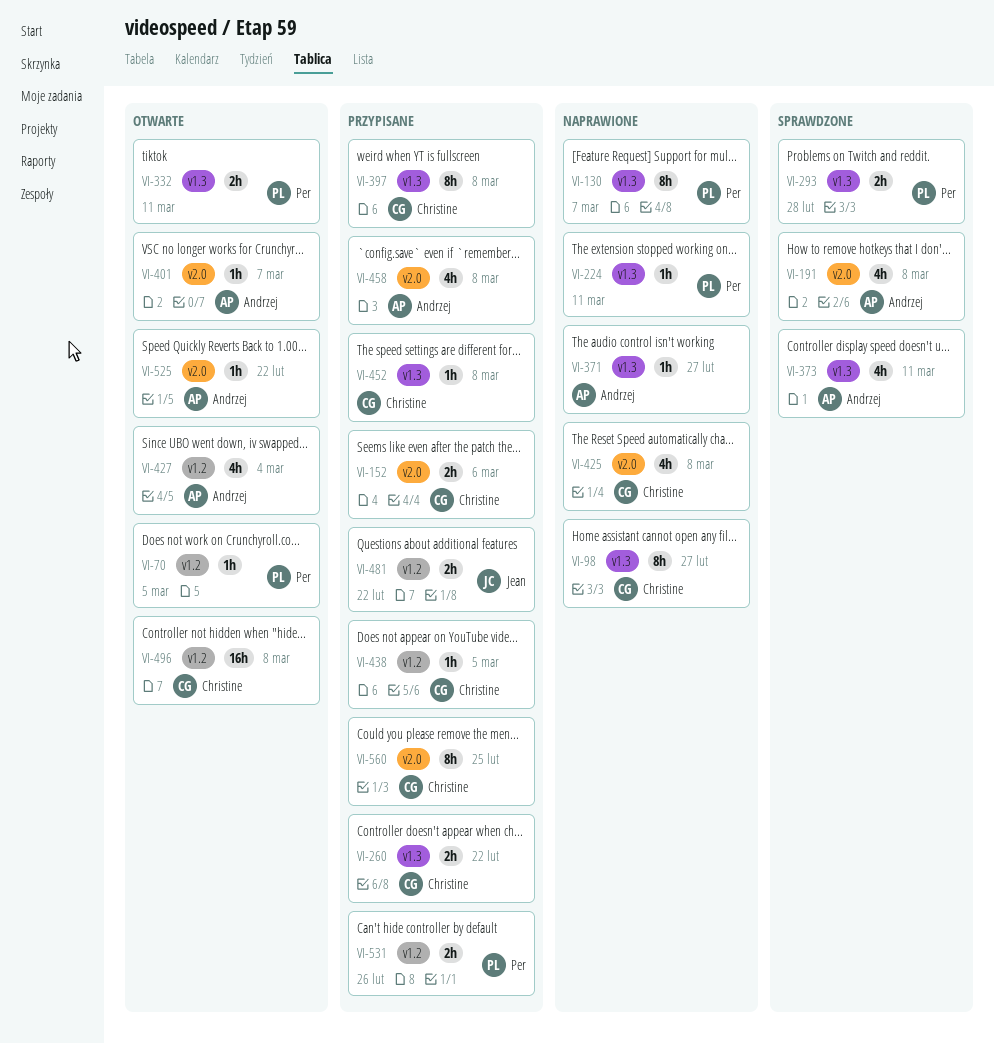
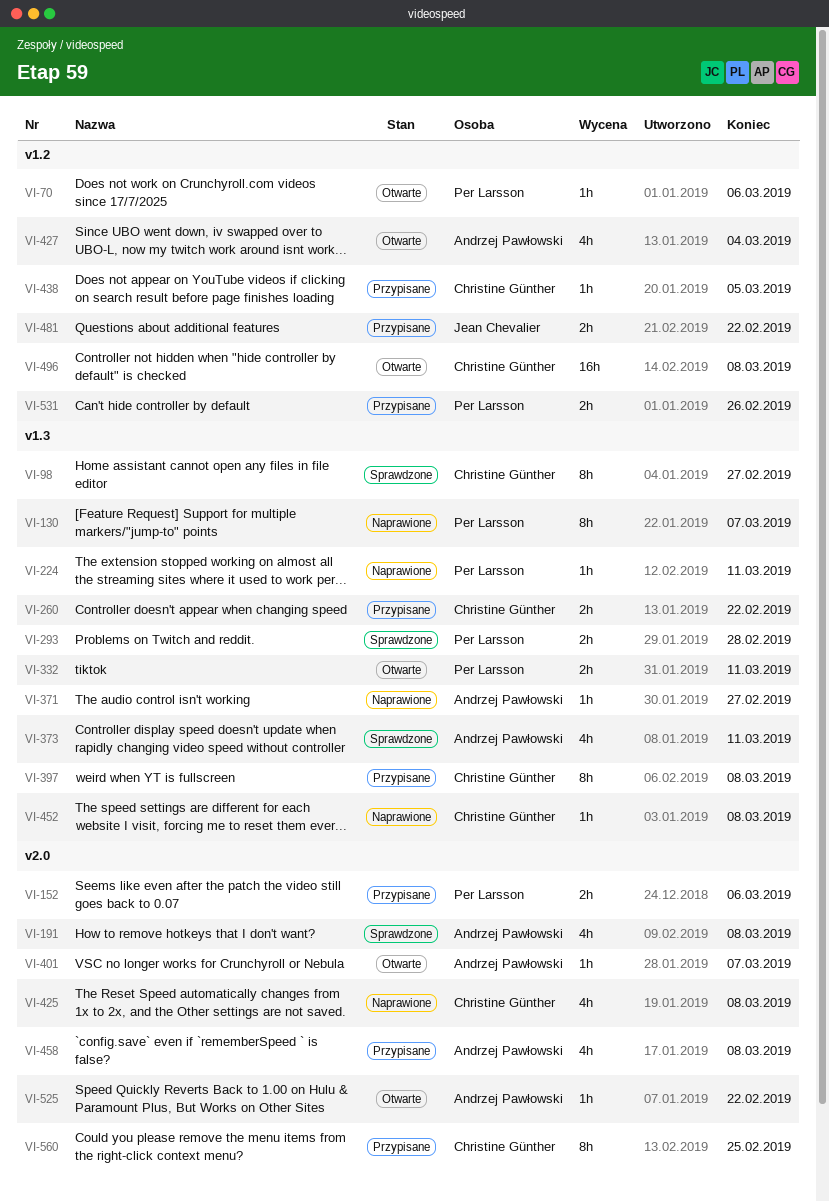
VI-70, due: Mar 5 -> Mar 6
VI-98, status: Naprawione -> Sprawdzone
VI-152, owner: Christine Günther -> Per Larsson
VI-452, status: Przypisane -> Naprawione

